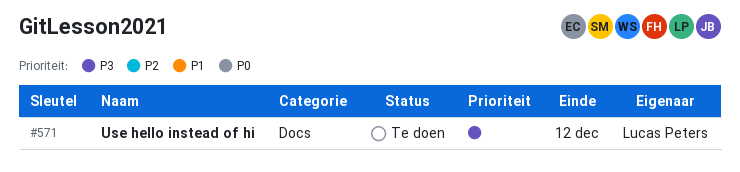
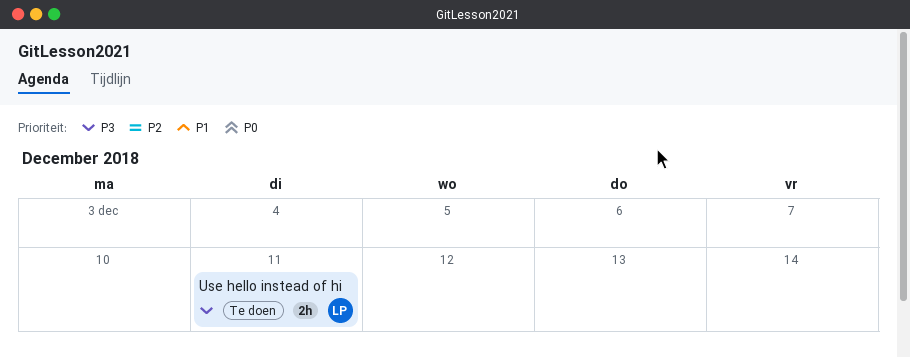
Use hello instead of hi, due: Dec 12 -> Dec 11

